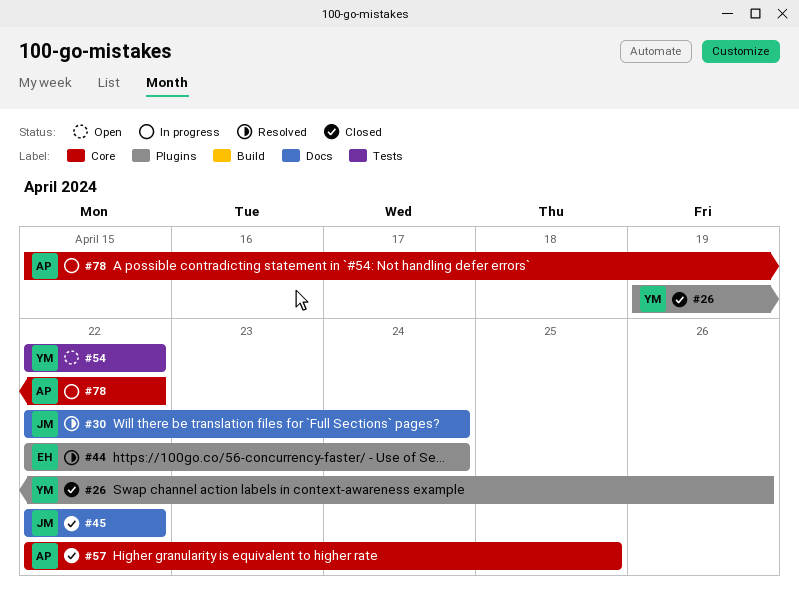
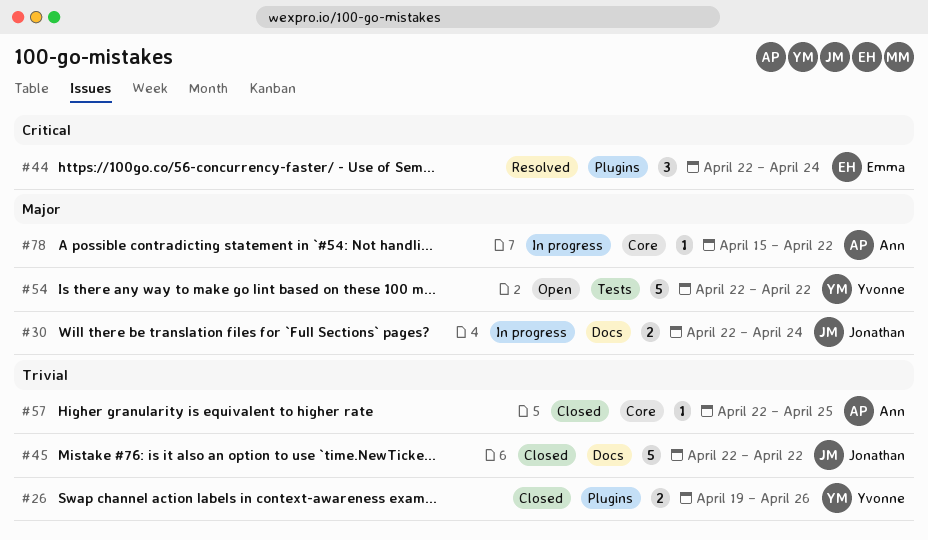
#30, status: Resolved -> In progress

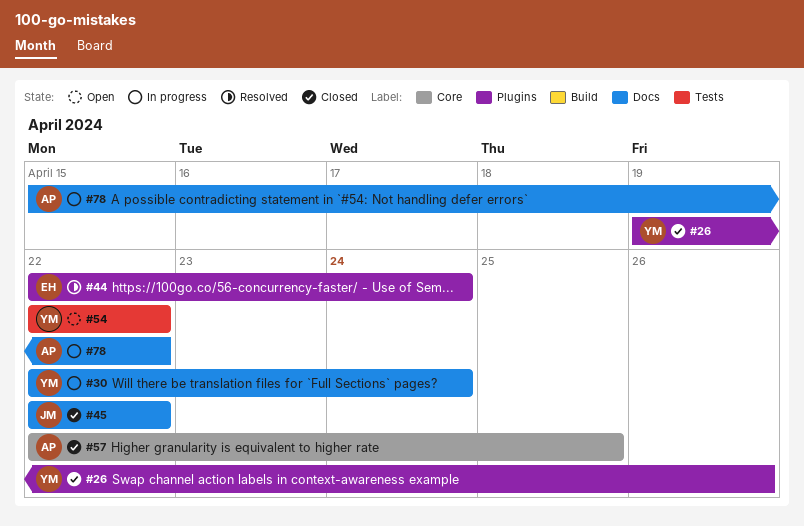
#30, owner: Jonathan -> Yvonne
#78, label: Core -> Docs

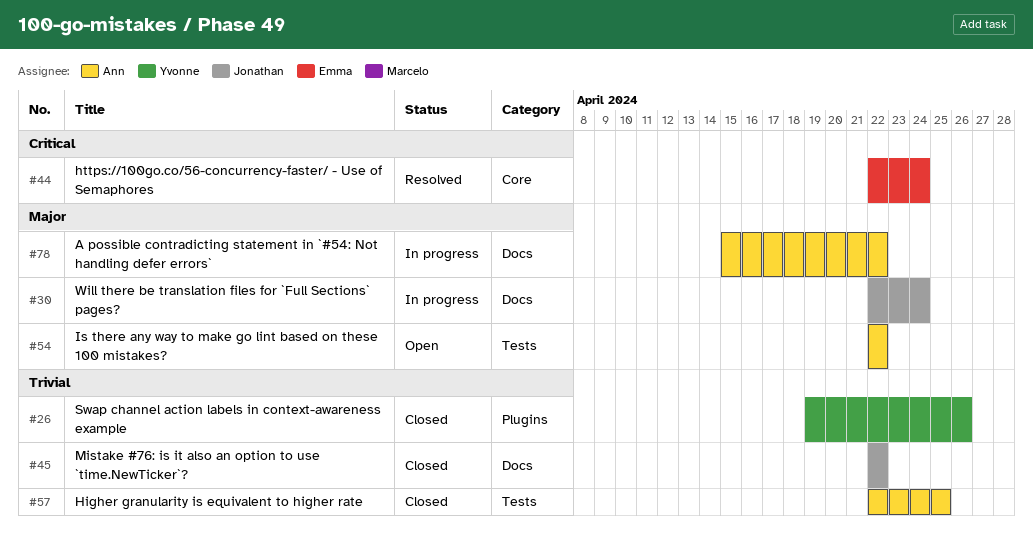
#30, owner: Yvonne -> Jonathan
#44, label: Plugins -> Core
#54, owner: Yvonne -> Ann
#57, label: Core -> Tests

